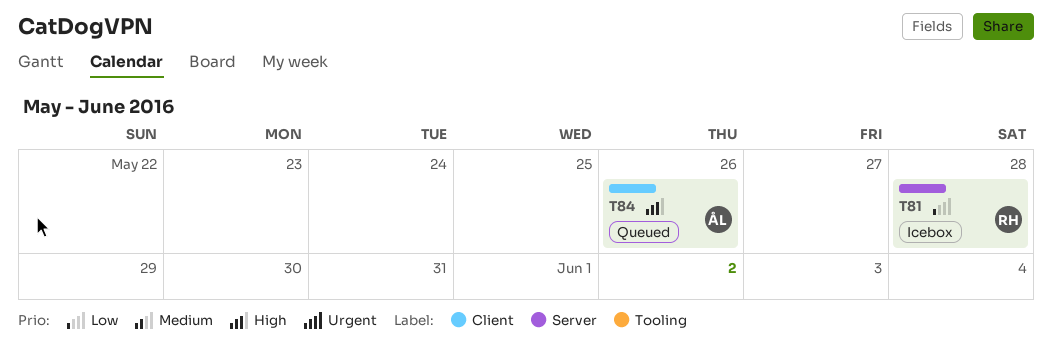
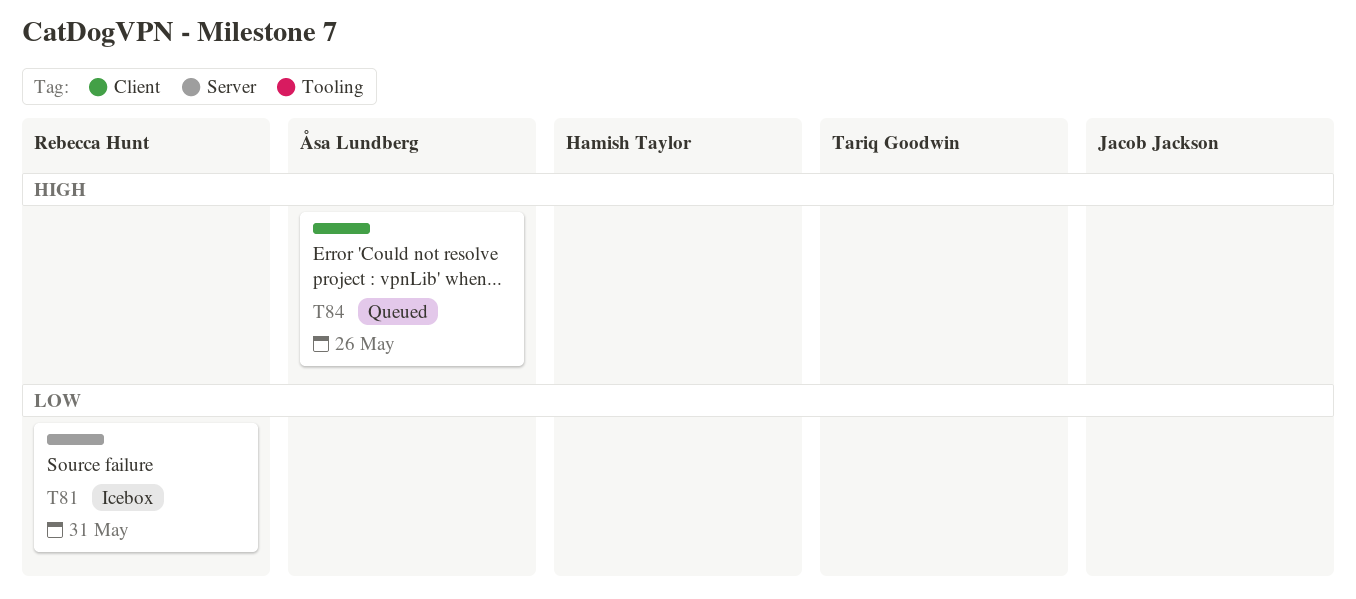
T81, due: May 28 -> May 31

